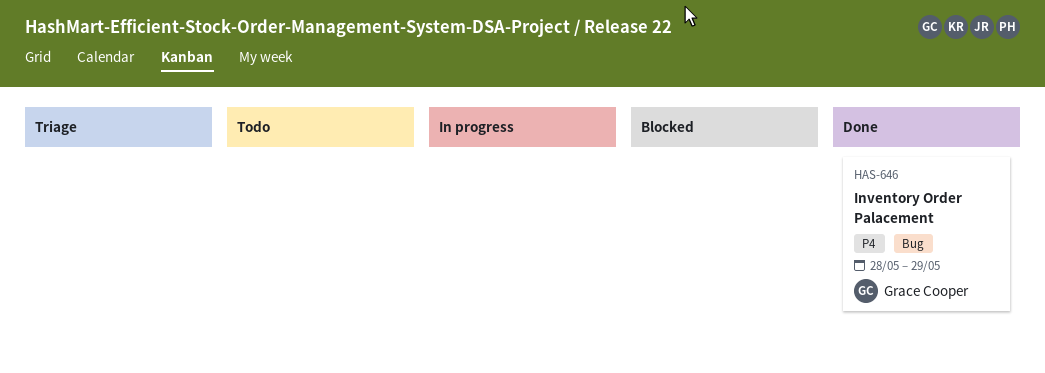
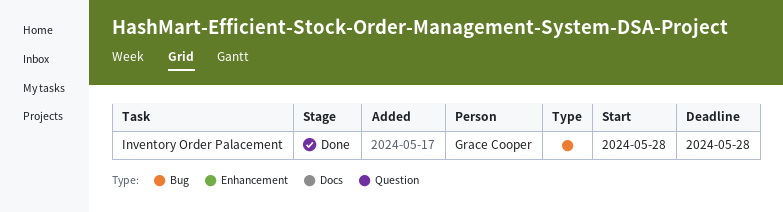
Inventory Order Palacement, due: May 29 -> May 28

